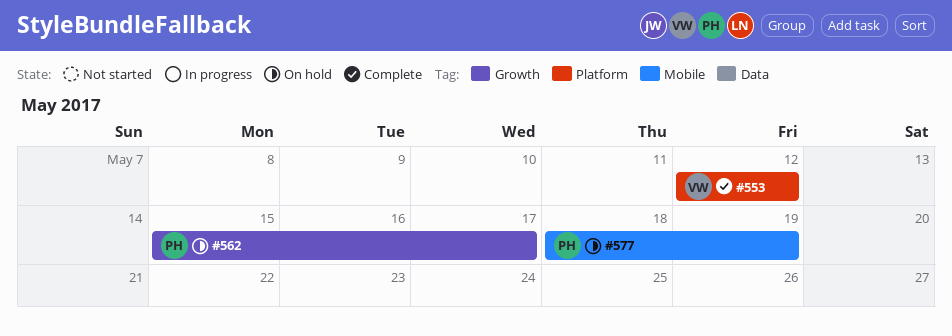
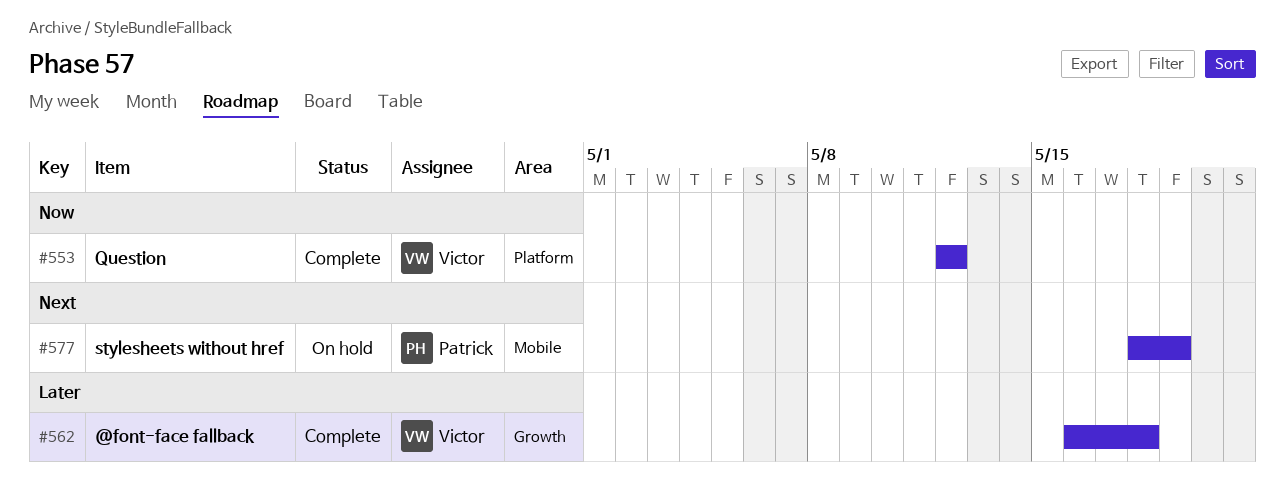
#562, status: On hold -> Complete
#562, owner: Patrick -> Victor
#562, start: May 15 -> May 16
#562, due: May 17 -> May 18

